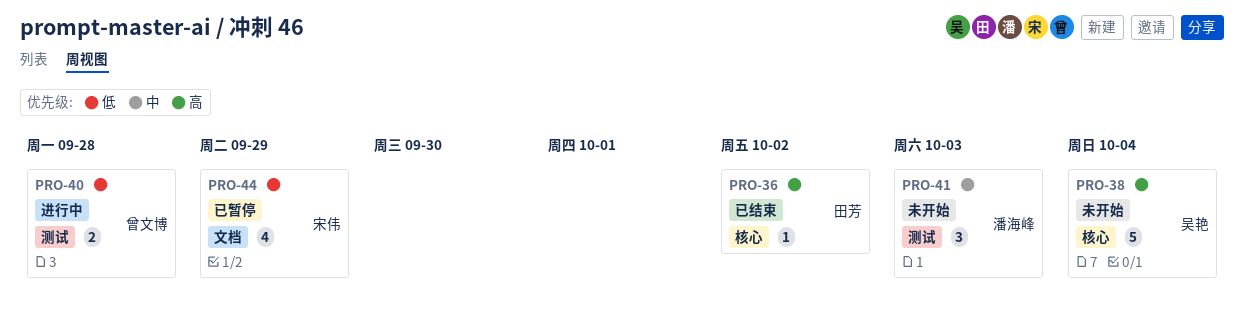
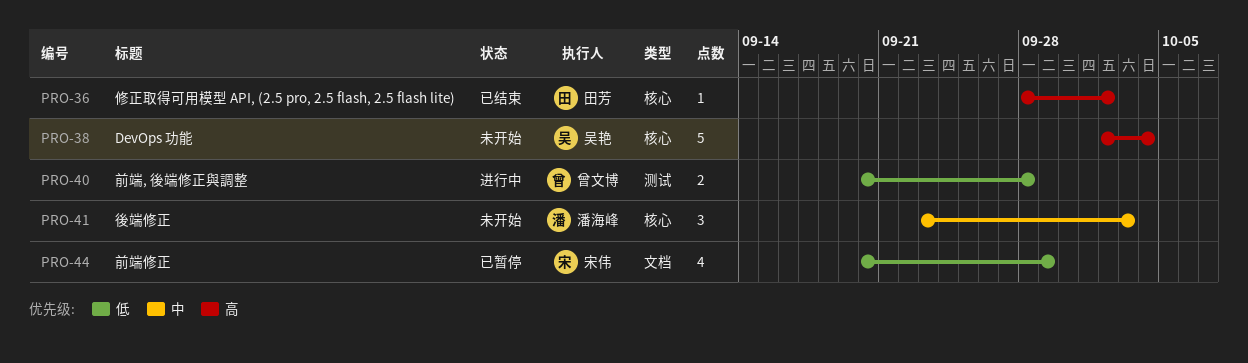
PRO-41, label: 测试 -> 核心

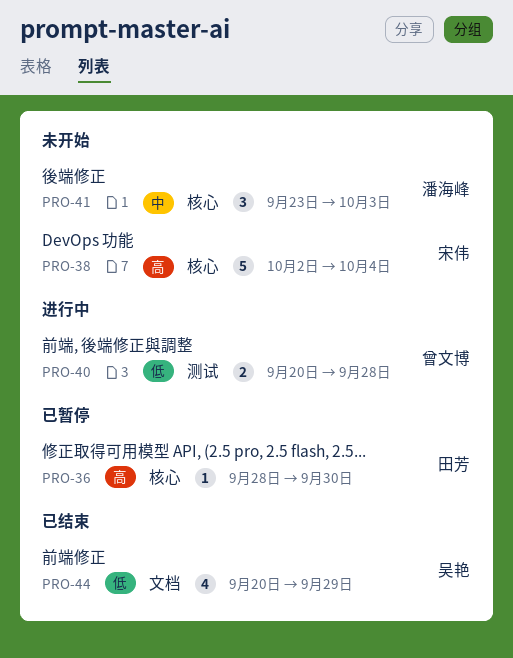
PRO-36, status: 已结束 -> 已暂停
PRO-36, due: Oct 2 -> Sep 30
PRO-38, owner: 吴艳 -> 宋伟
PRO-44, status: 已暂停 -> 已结束
PRO-44, owner: 宋伟 -> 吴艳

